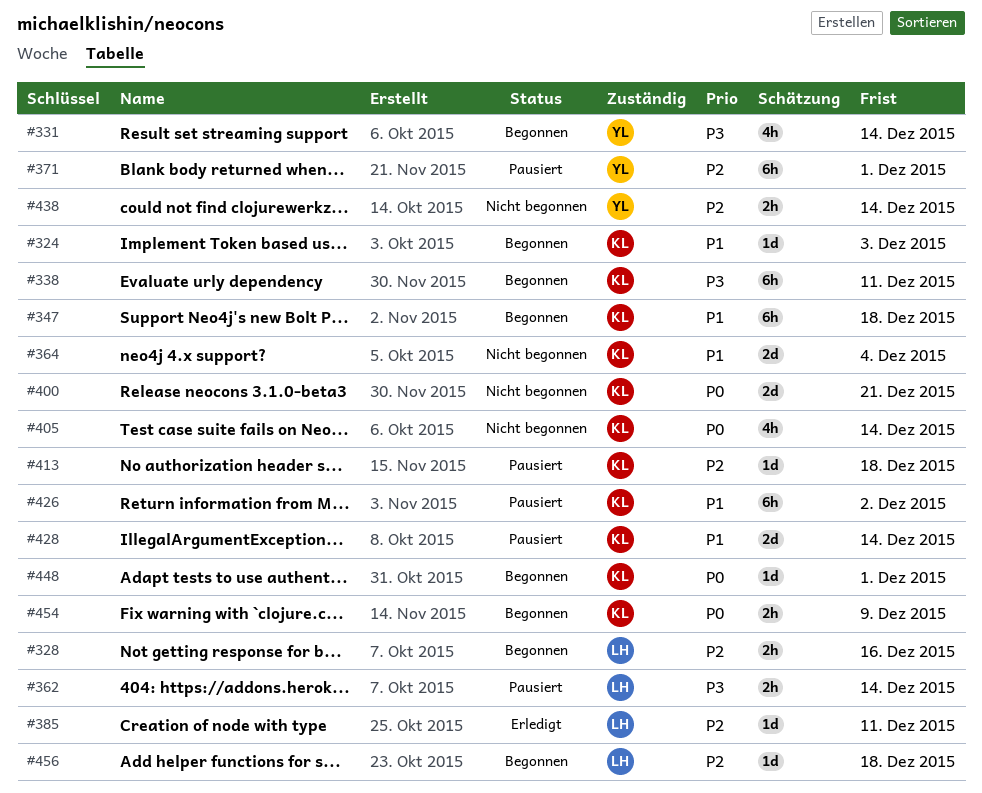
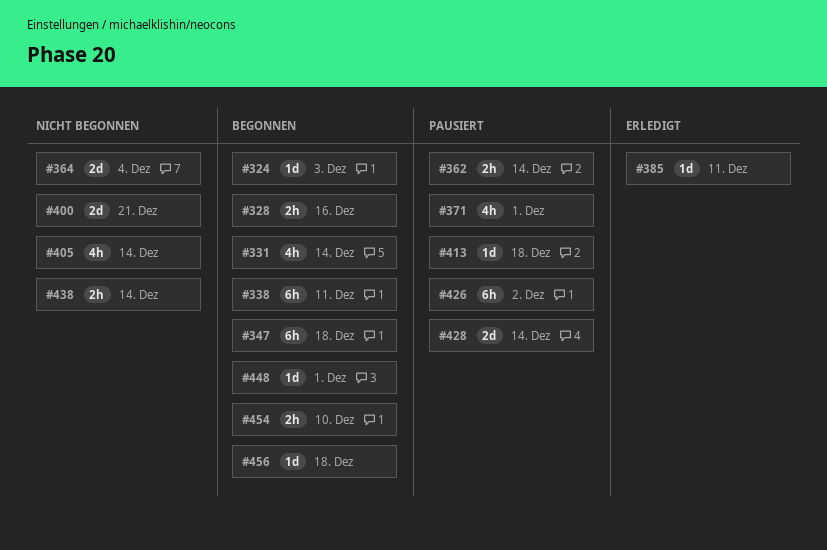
#371, estimate: 6h -> 4h
#454, due: Dec 9 -> Dec 10

